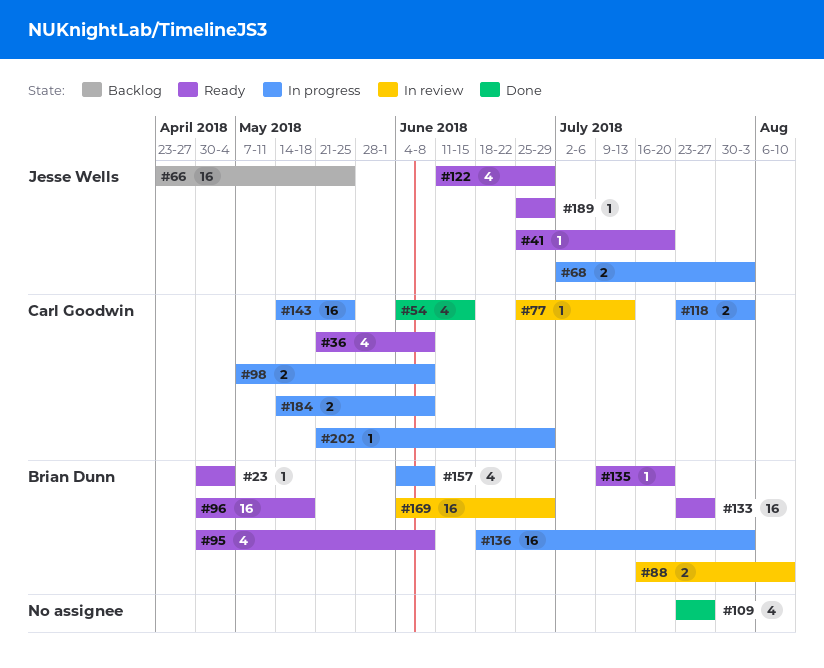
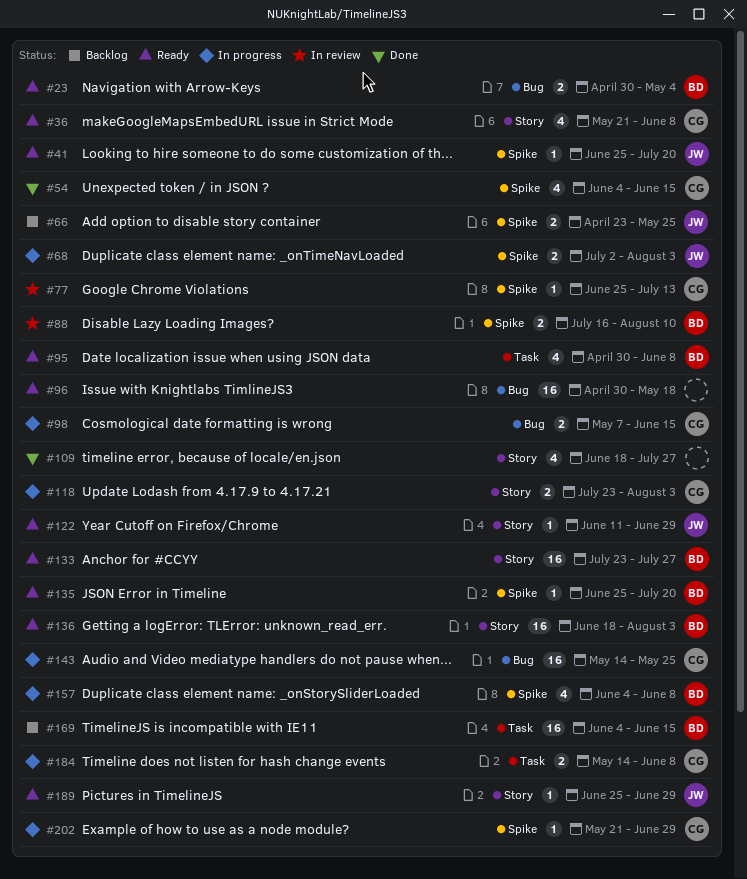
#23, estimate: 1 -> 2
#66, estimate: 16 -> 2
#96, owner: Brian Dunn -> none
#98, due: Jun 8 -> Jun 15
#109, start: Jul 23 -> Jun 18
#122, estimate: 4 -> 1
#135, start: Jul 9 -> Jun 25
#136, status: In progress -> Ready
#169, status: In review -> Backlog
#169, due: Jun 29 -> Jun 15

